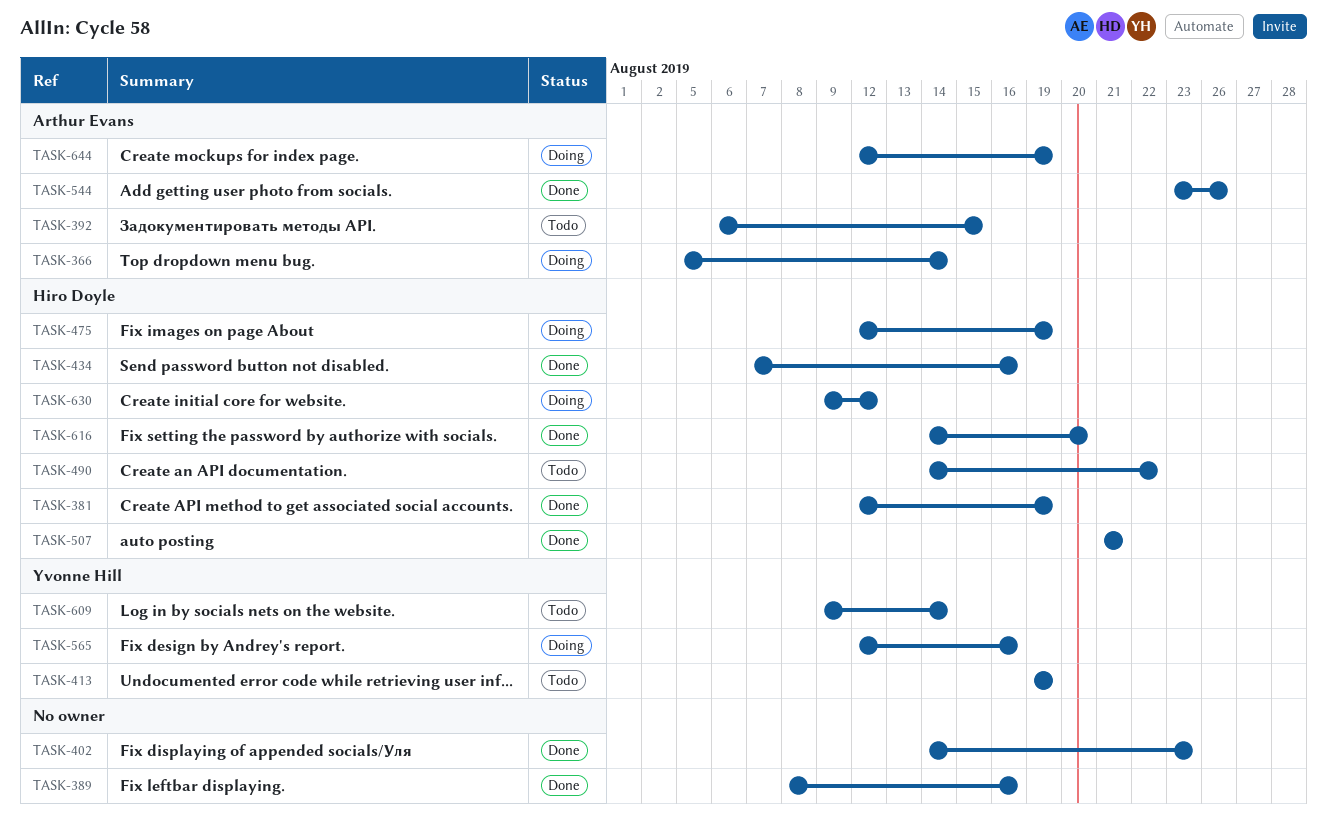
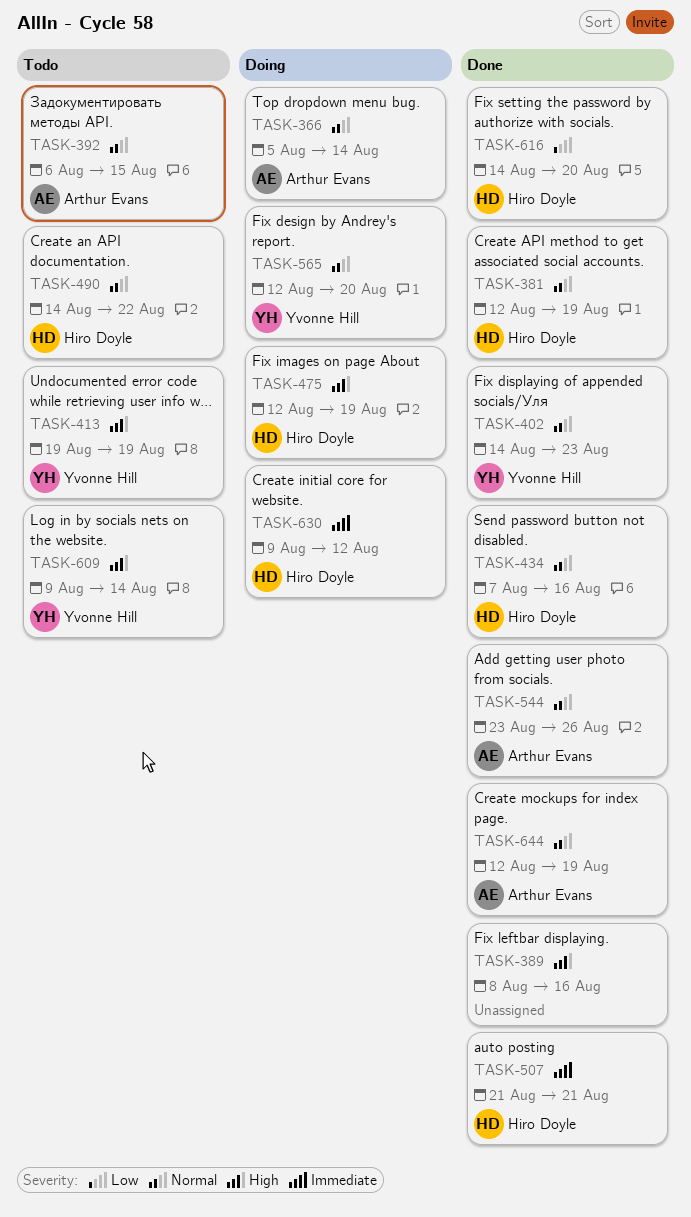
TASK-402, owner: none -> Yvonne Hill
TASK-565, due: Aug 16 -> Aug 20
TASK-644, status: Doing -> Done

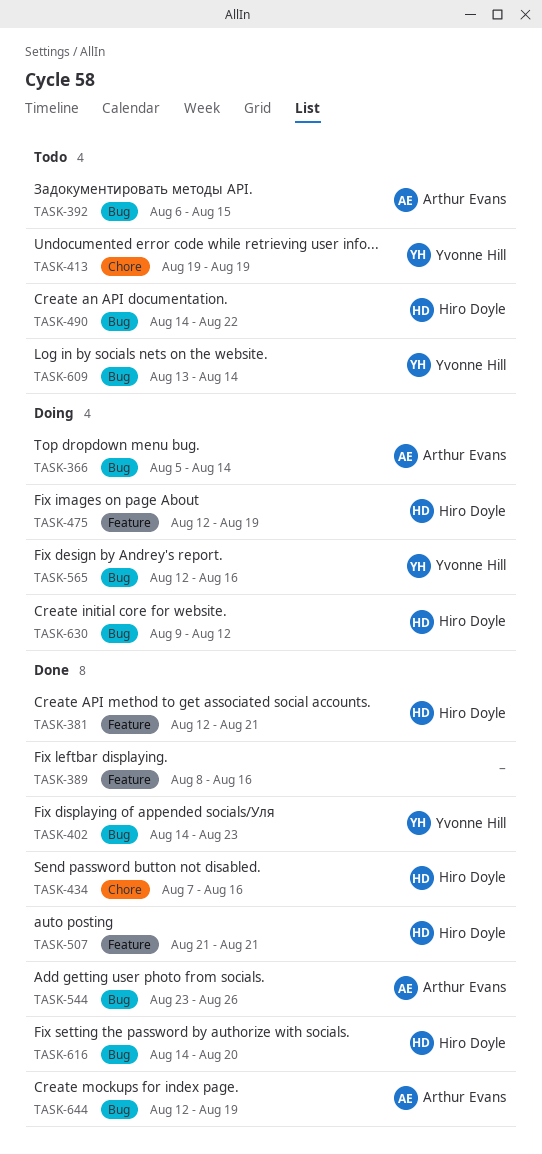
TASK-381, due: Aug 19 -> Aug 21
TASK-565, due: Aug 20 -> Aug 16
TASK-609, start: Aug 9 -> Aug 13

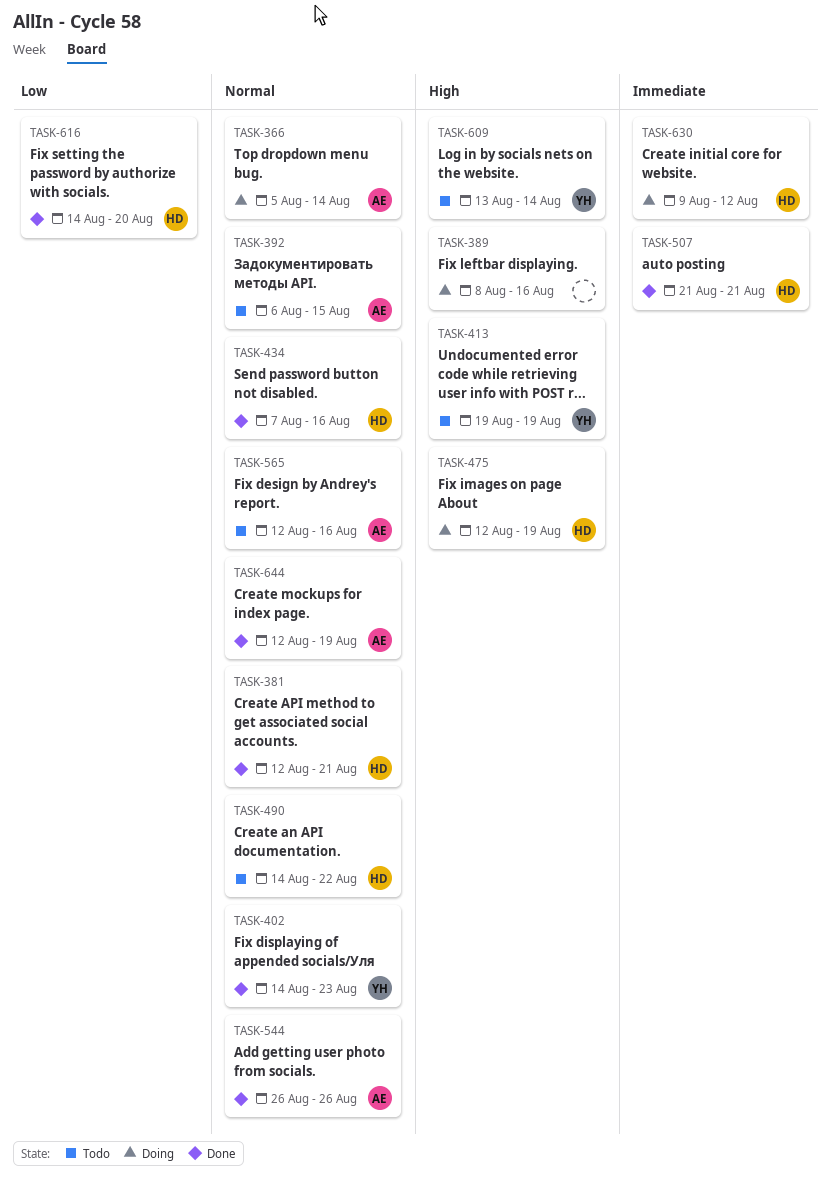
TASK-389, status: Done -> Doing
TASK-544, start: Aug 23 -> Aug 26
TASK-565, status: Doing -> Todo
TASK-565, owner: Yvonne Hill -> Arthur Evans

